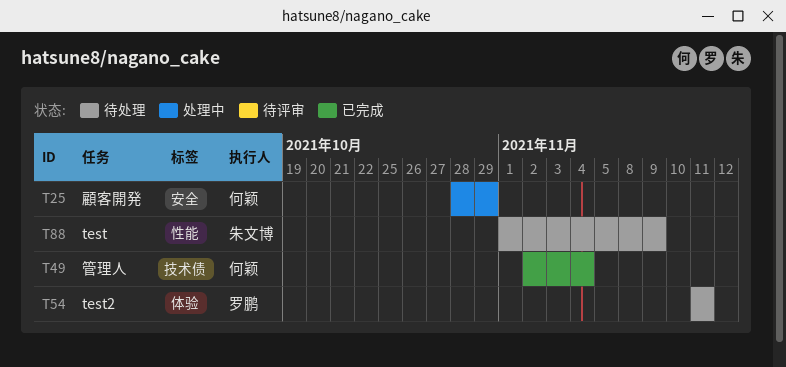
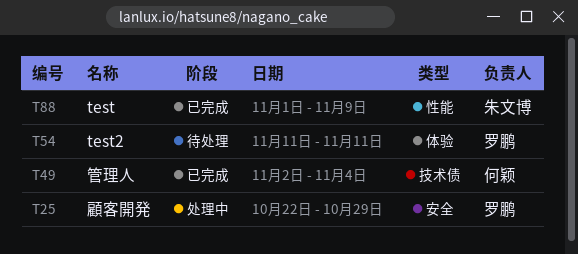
T25, owner: 何颖 -> 罗鹏
T25, start: Oct 28 -> Oct 22
T88, status: 待处理 -> 已完成

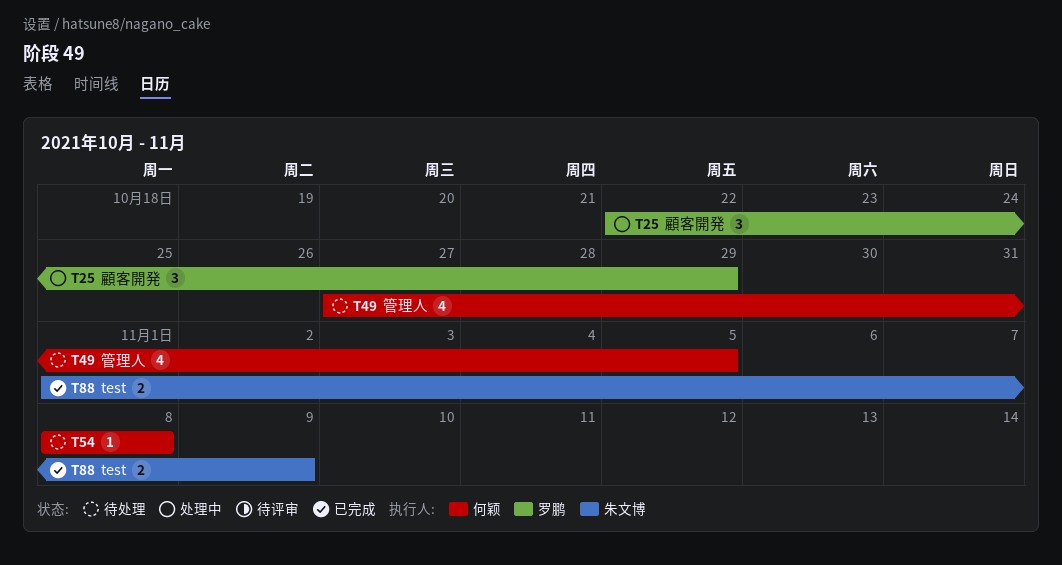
T49, status: 已完成 -> 待处理
T49, start: Nov 2 -> Oct 27
T49, due: Nov 4 -> Nov 5
T54, owner: 罗鹏 -> 何颖
T54, start: Nov 11 -> Nov 8
T54, due: Nov 11 -> Nov 8

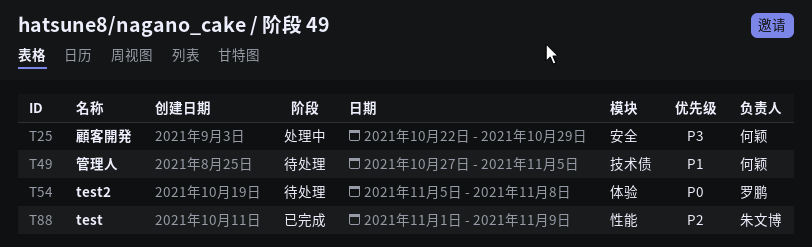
T25, owner: 罗鹏 -> 何颖
T54, owner: 何颖 -> 罗鹏
T54, start: Nov 8 -> Nov 5

